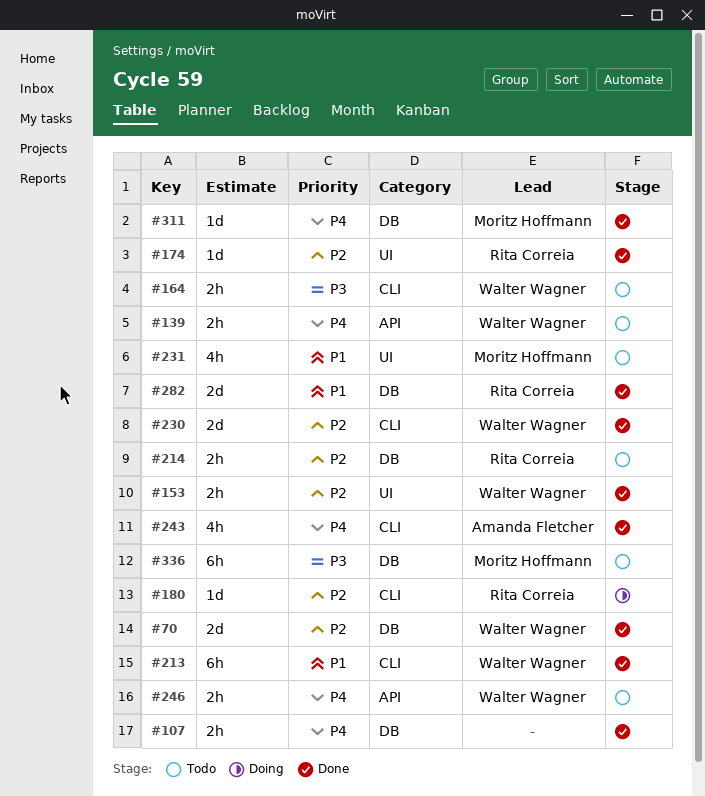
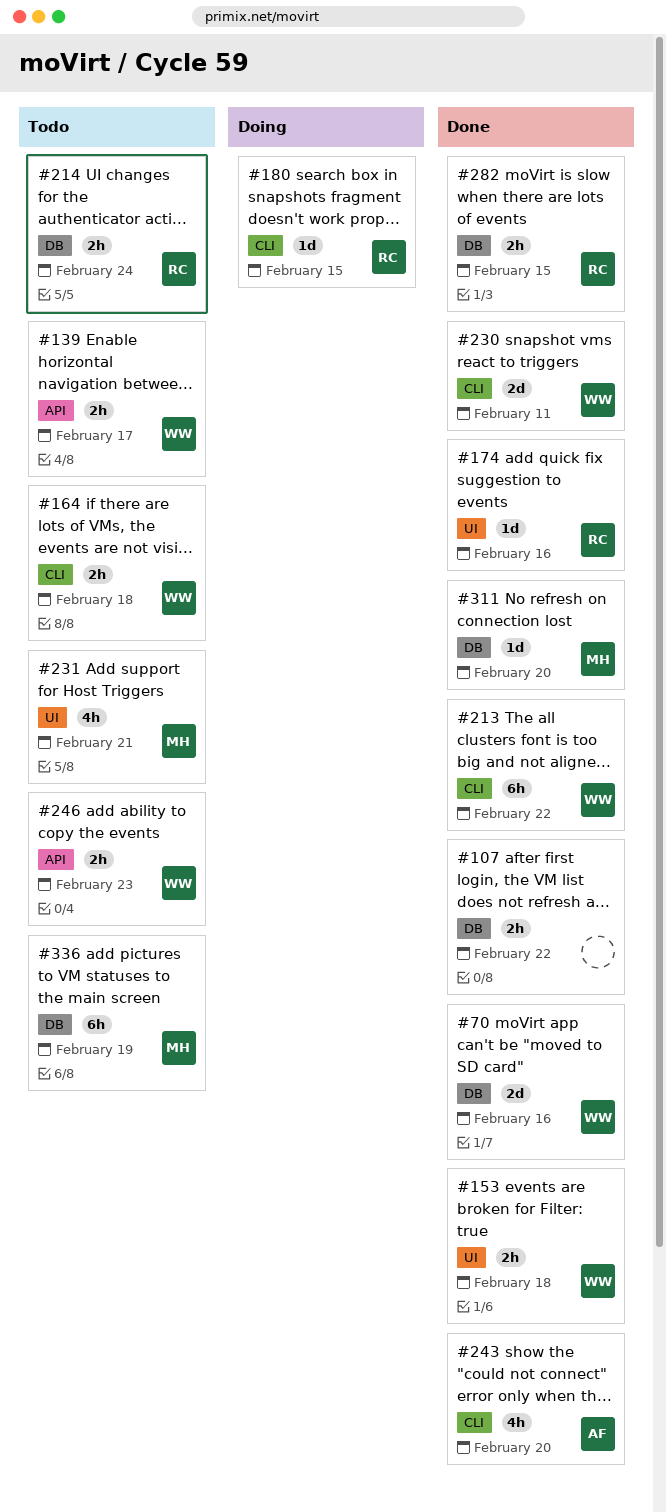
#282, estimate: 2d -> 2h

